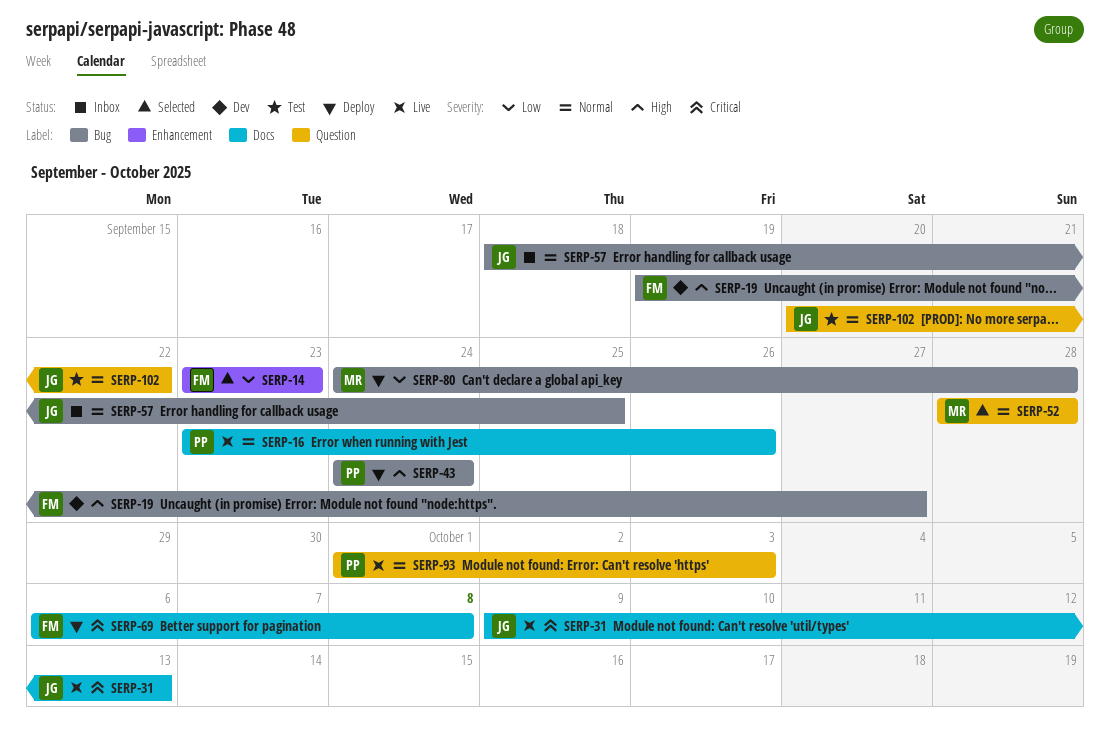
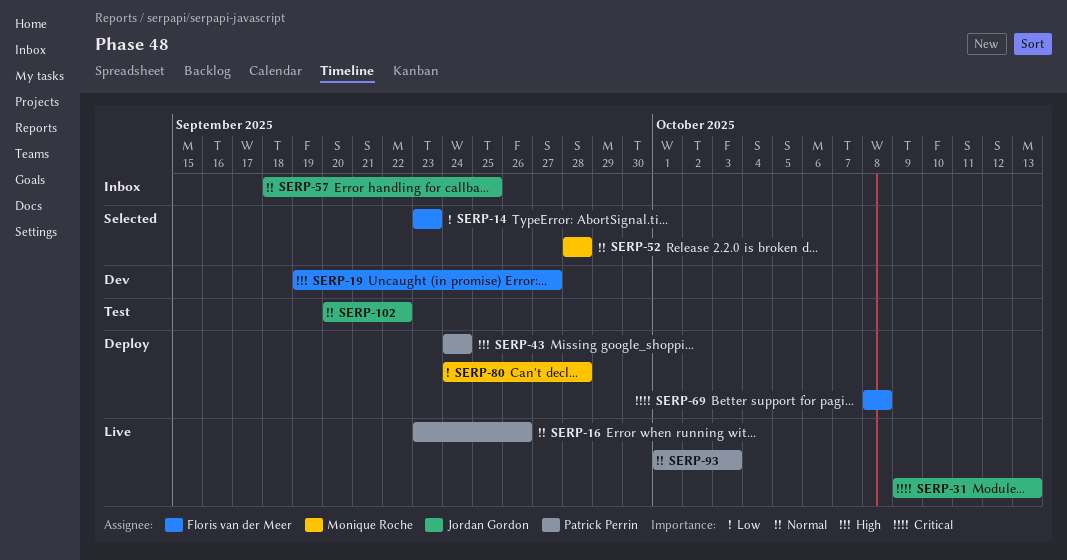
SERP-69, start: Oct 6 -> Oct 8

